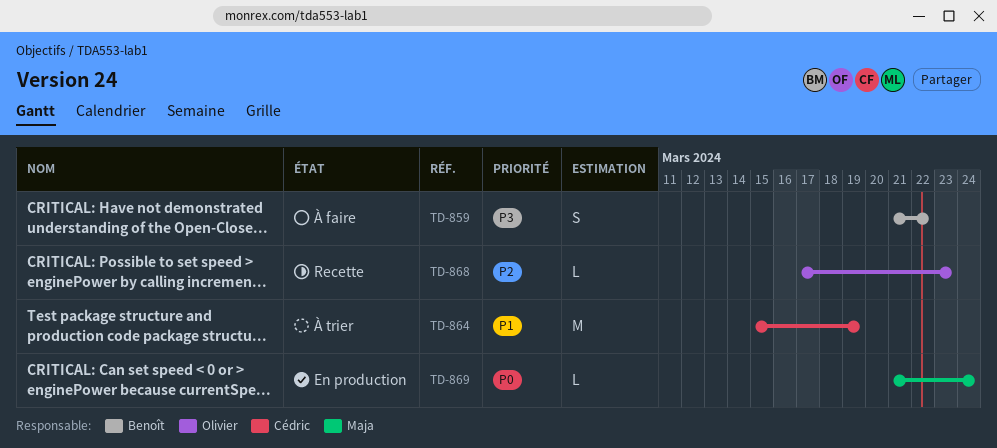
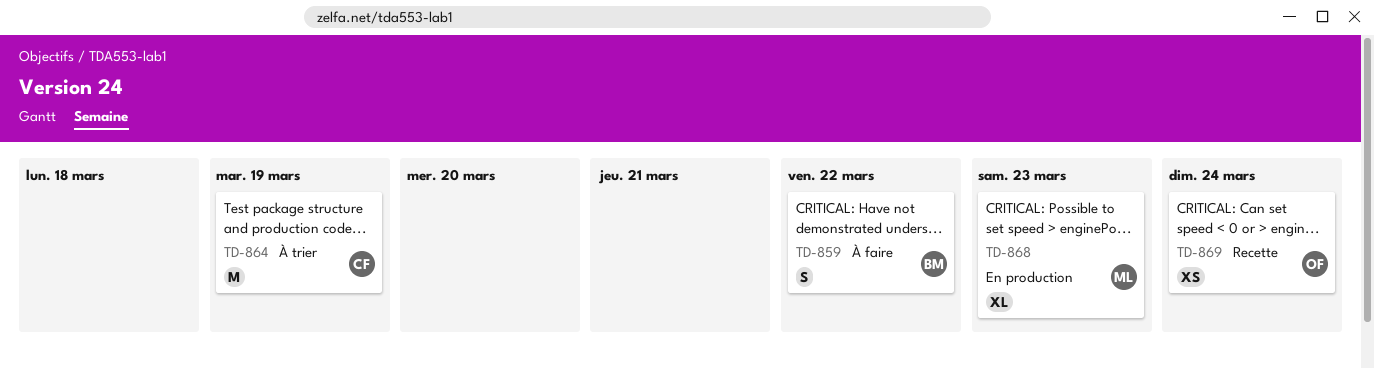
TD-868, status: Recette -> En production
TD-868, owner: Olivier -> Maja
TD-868, estimate: L -> XL
TD-869, status: En production -> Recette
TD-869, owner: Maja -> Olivier
TD-869, estimate: L -> XS

